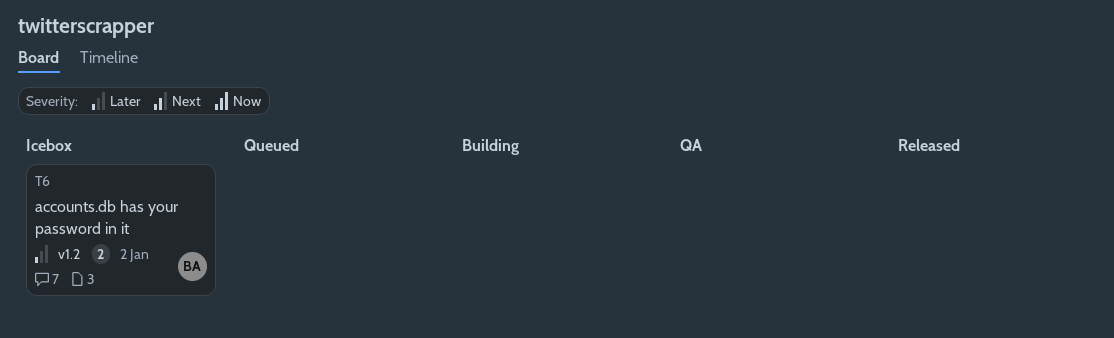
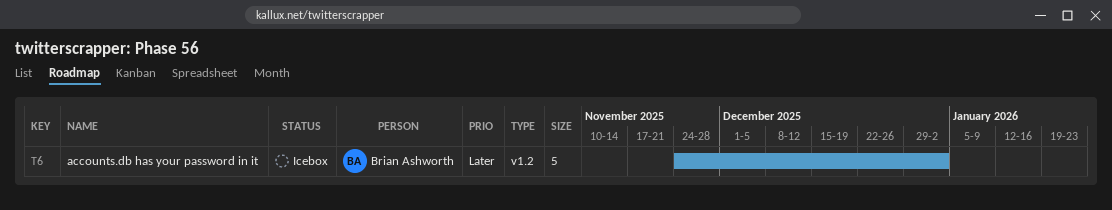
T6, estimate: 2 -> 5

